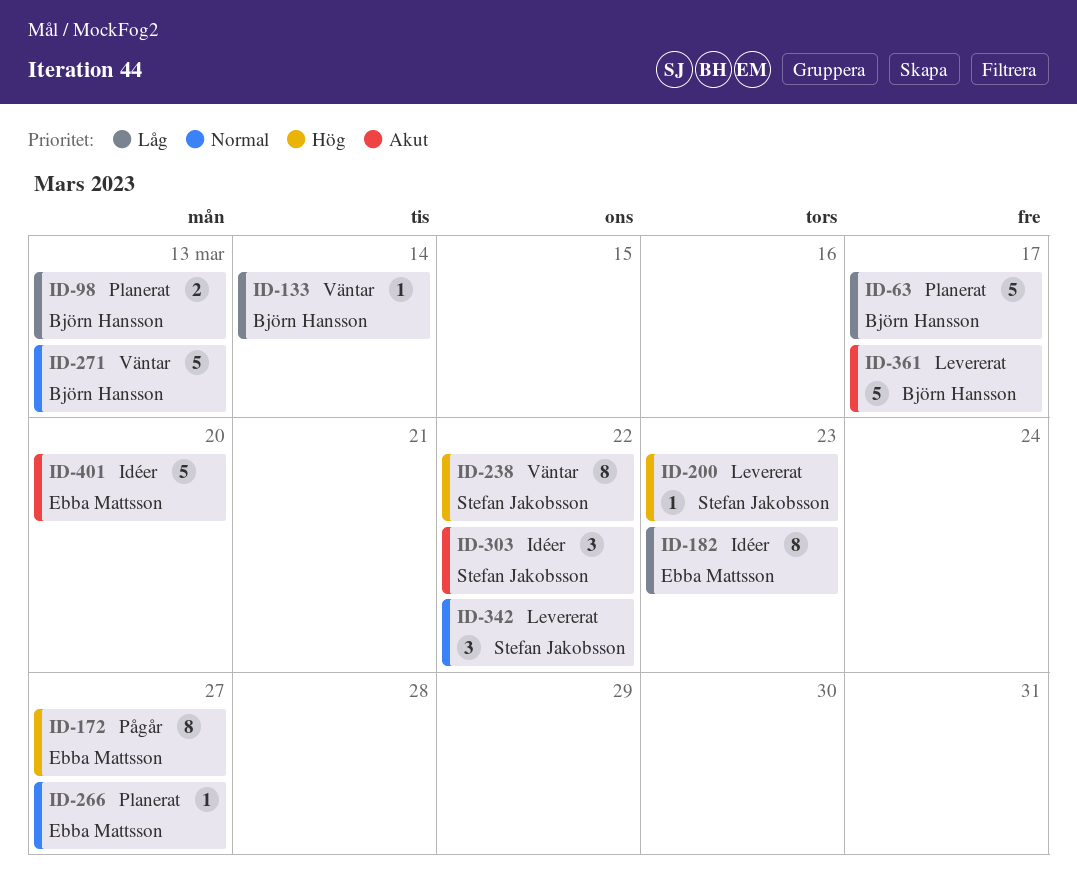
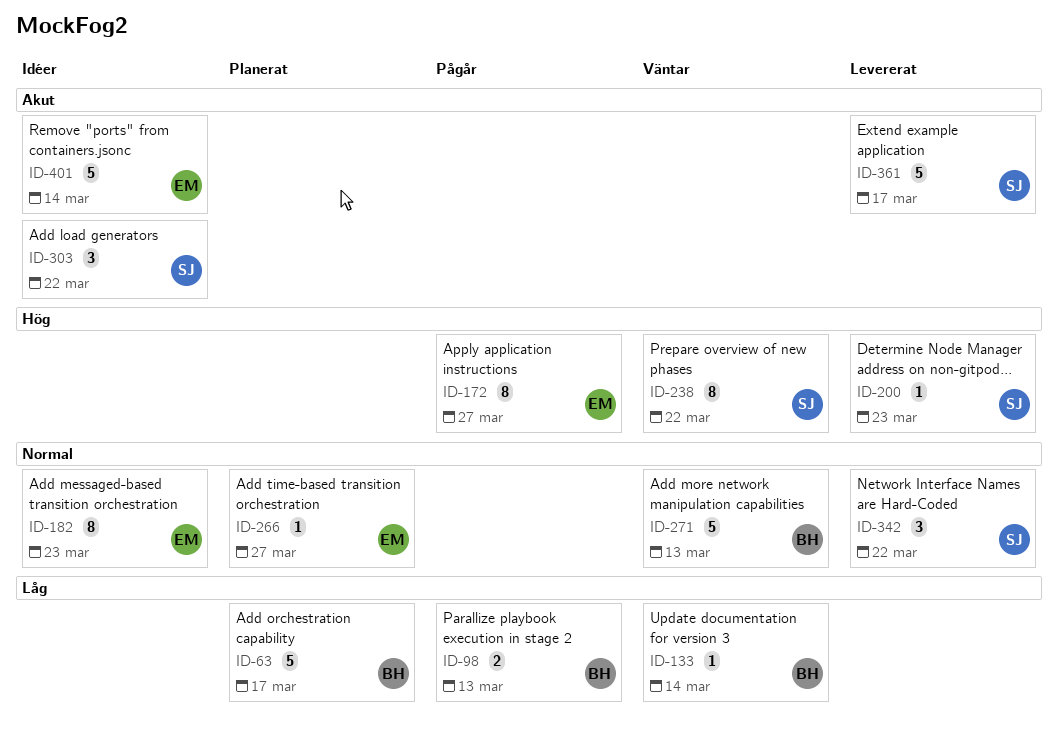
ID-98, status: Planerat -> Pågår
ID-182, priority: Låg -> Normal
ID-361, owner: Björn Hansson -> Stefan Jakobsson
ID-401, due: Mar 20 -> Mar 14

